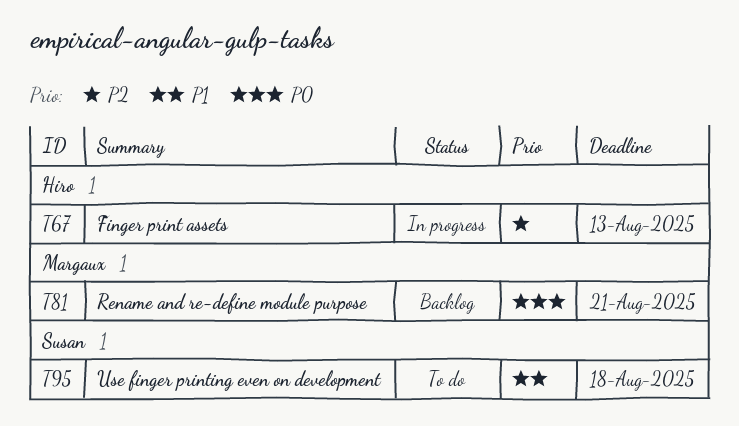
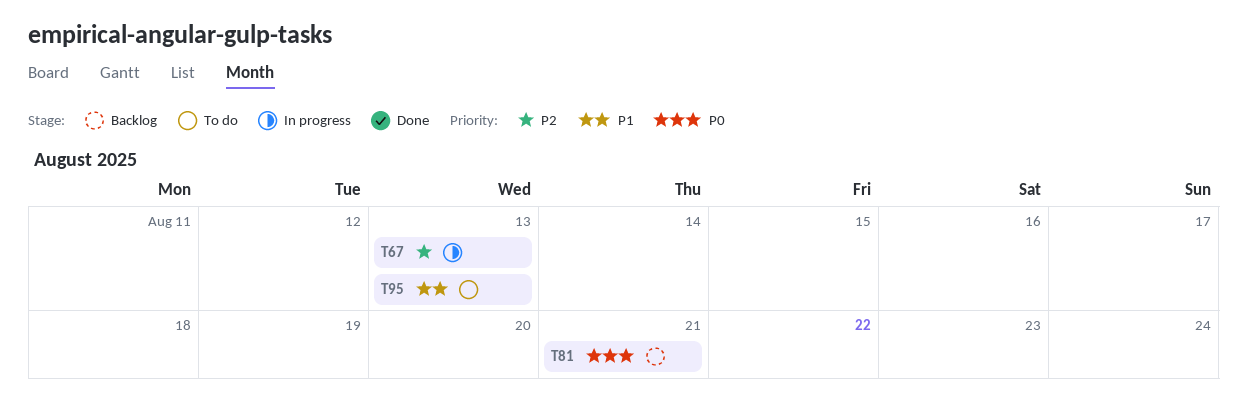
T95, due: Aug 18 -> Aug 13

